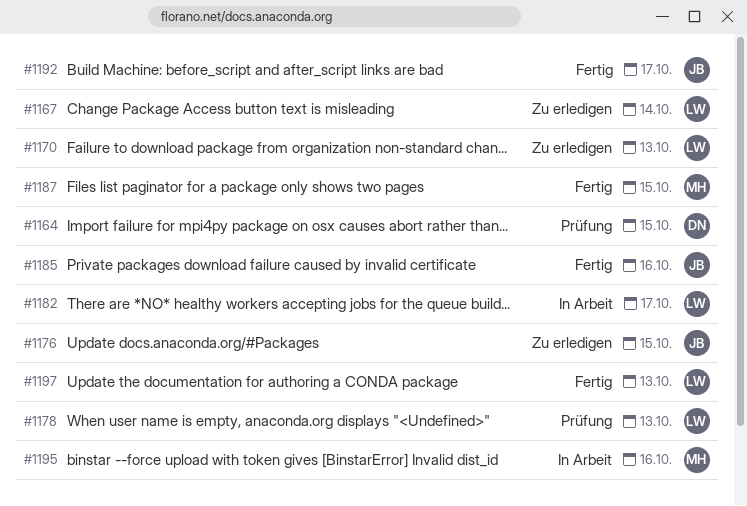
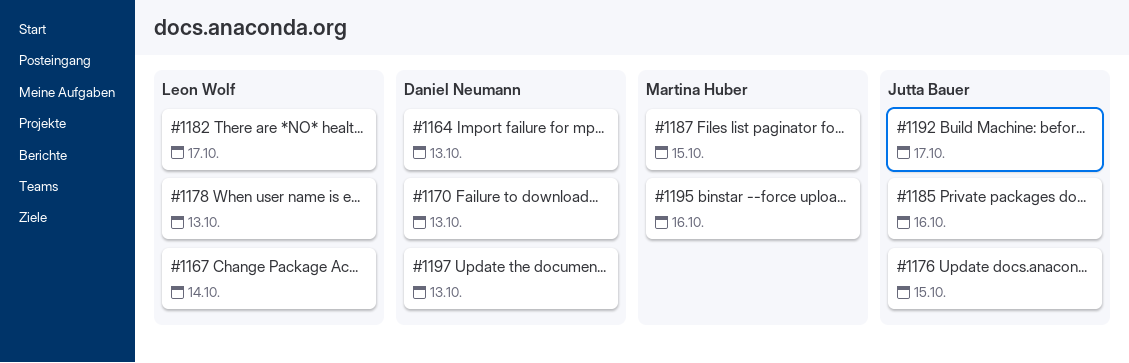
#1164, day: Oct 15 -> Oct 13
#1170, owner: Leon Wolf -> Daniel Neumann
#1197, owner: Leon Wolf -> Daniel Neumann

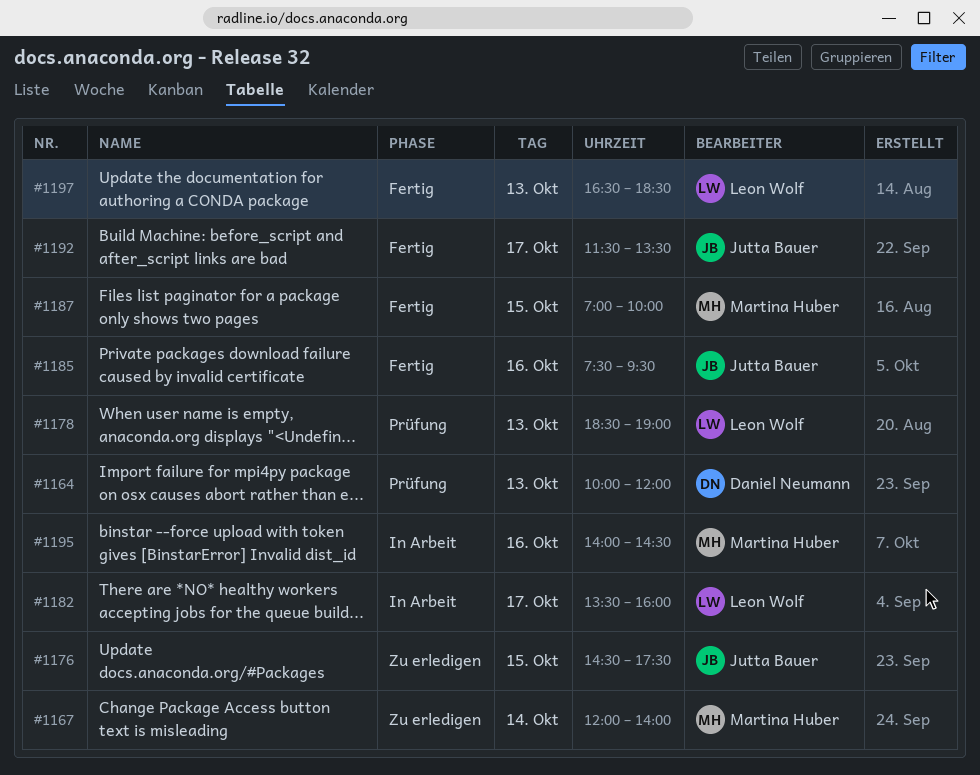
#1167, owner: Leon Wolf -> Martina Huber
#1170: present -> none
#1197, owner: Daniel Neumann -> Leon Wolf

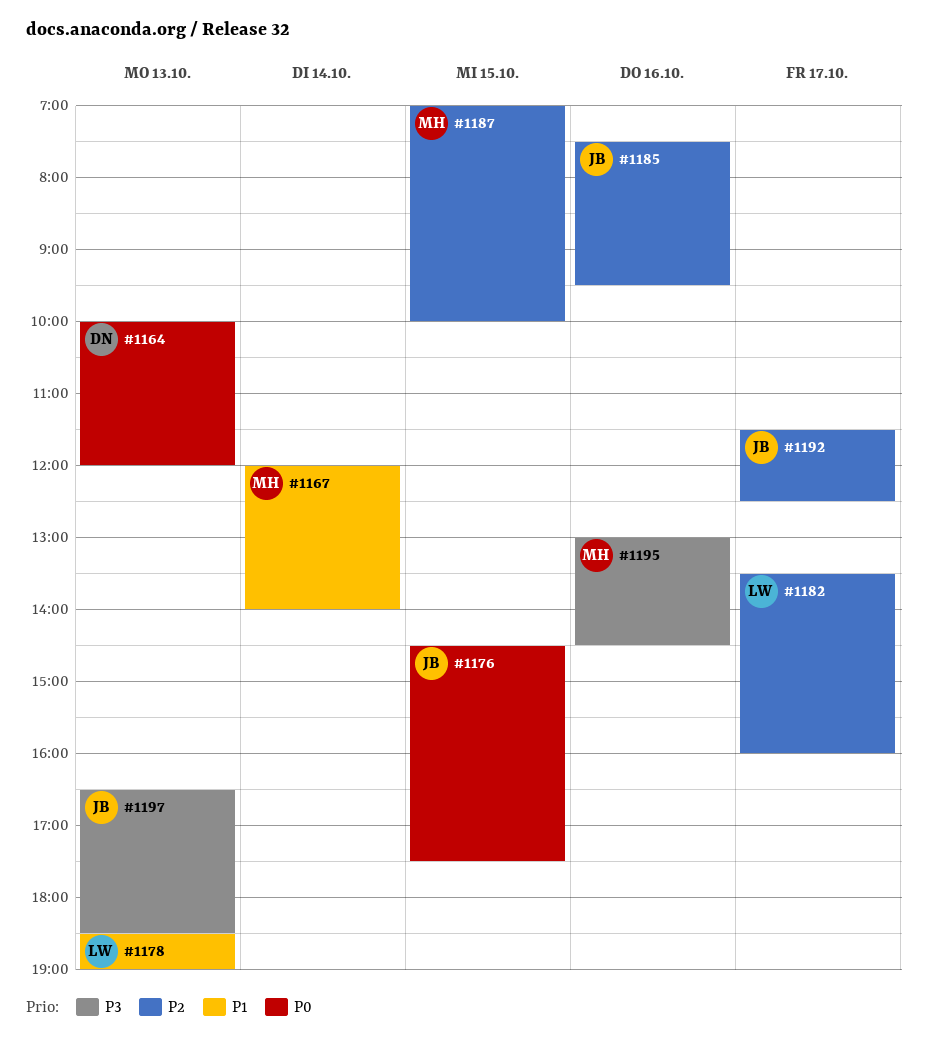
#1192, ends: 13:30 -> 12:30
#1195, begins: 14:00 -> 13:00
#1197, owner: Leon Wolf -> Jutta Bauer

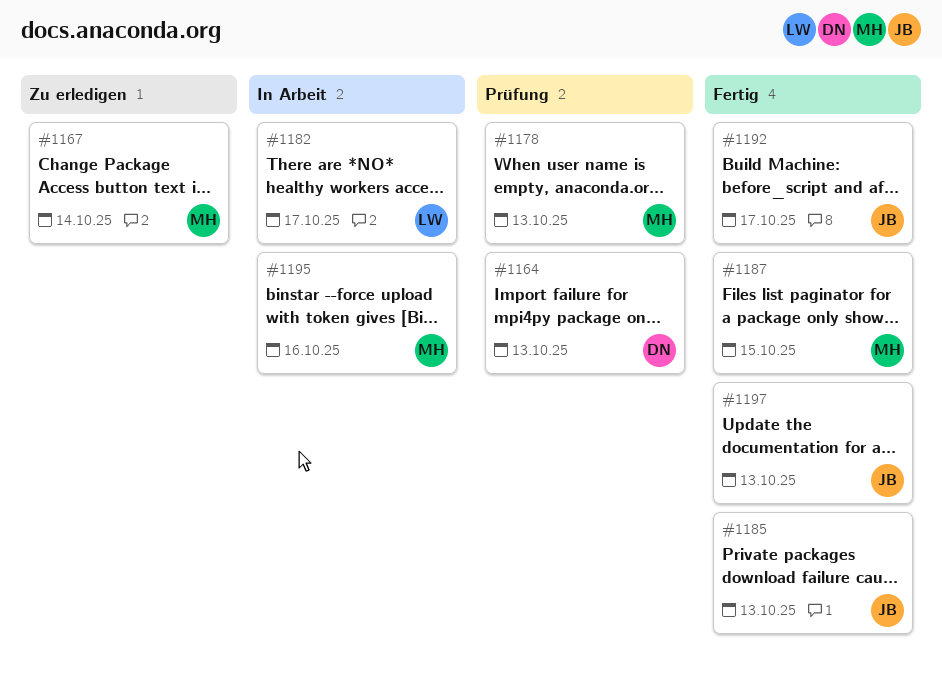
#1176: present -> none
#1178, owner: LW -> MH
#1185, day: Oct 16 -> Oct 13

